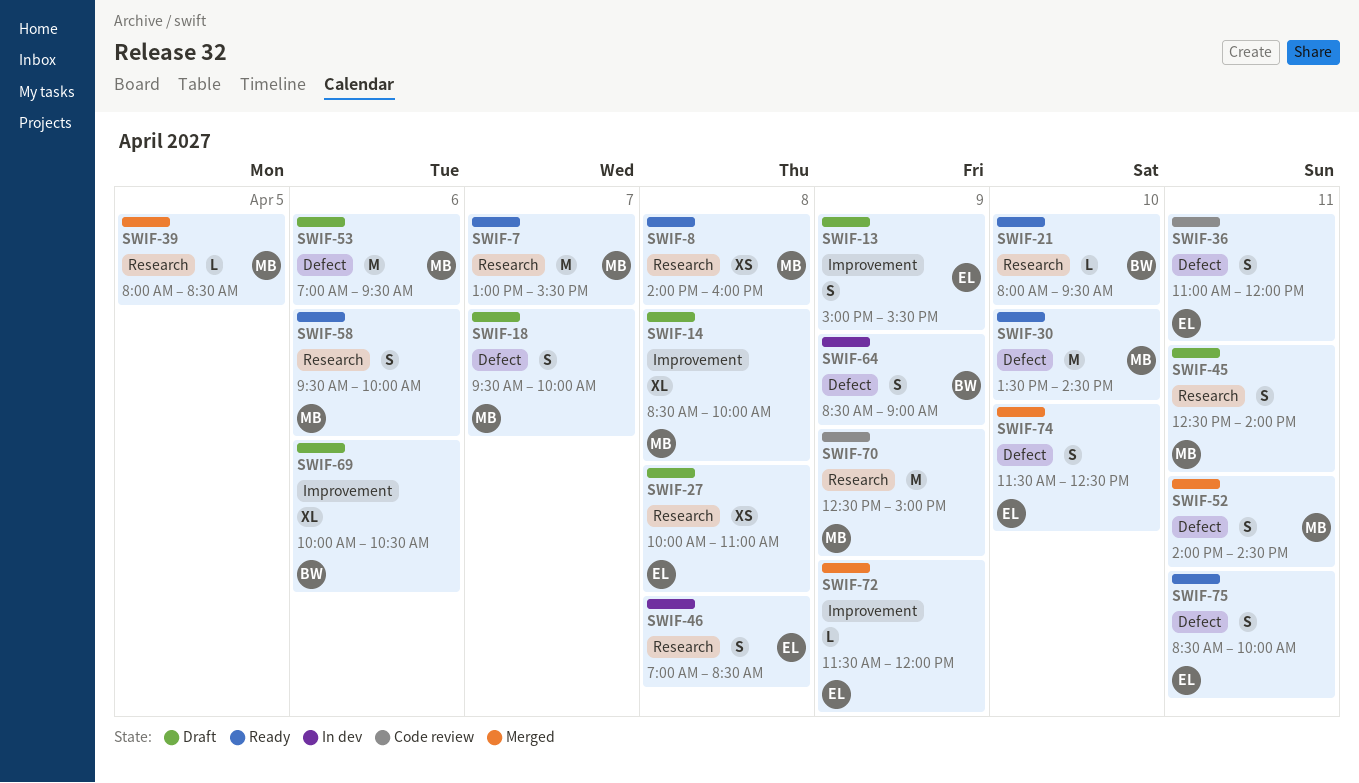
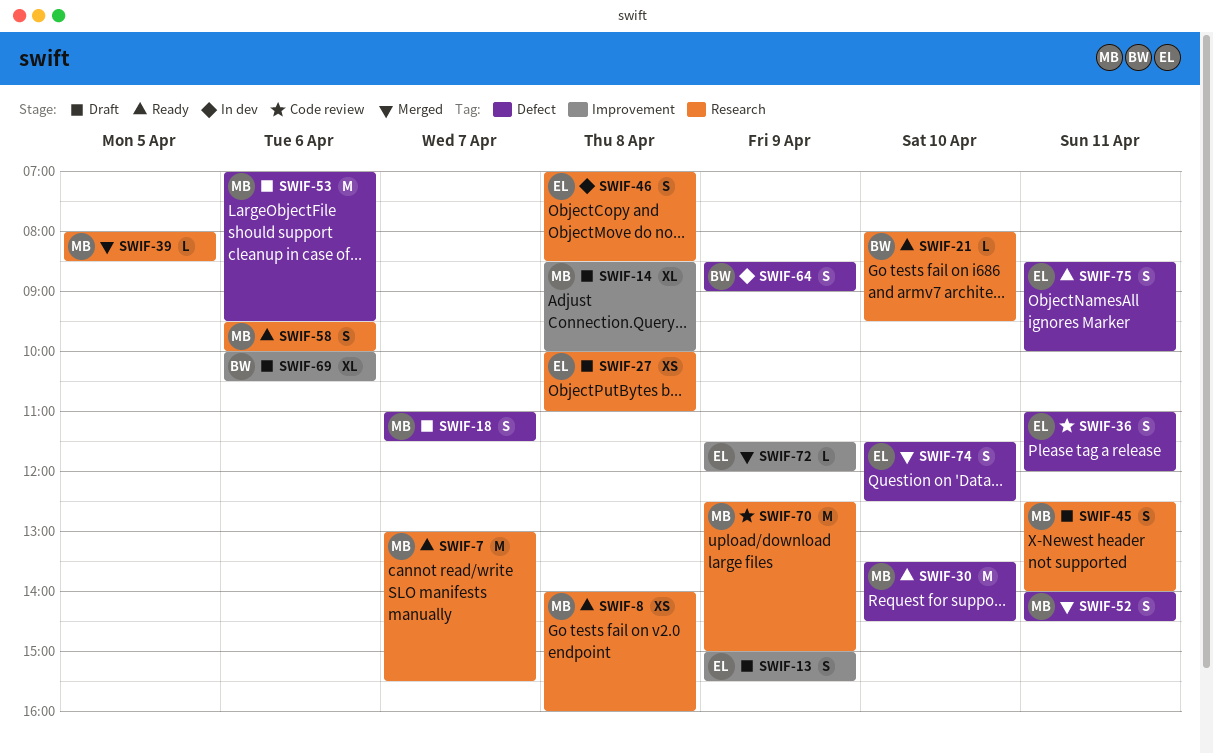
SWIF-18, begins: 09:30 -> 11:00
SWIF-18, ends: 10:00 -> 11:30

